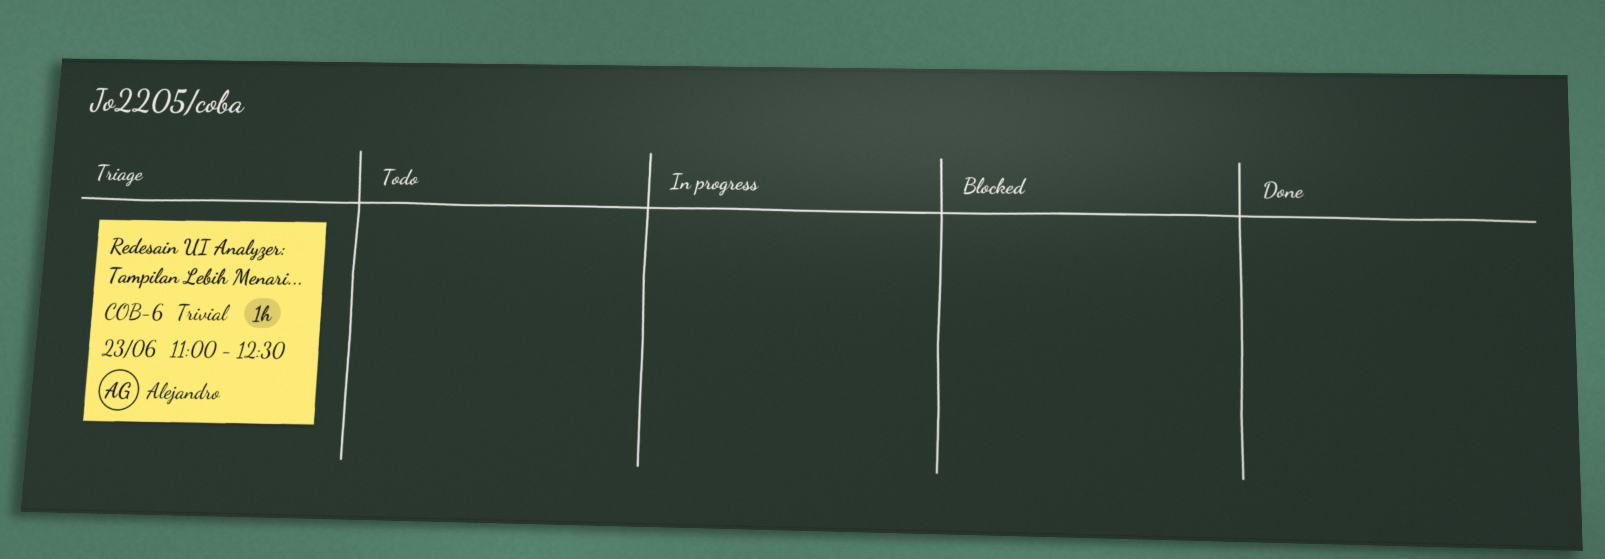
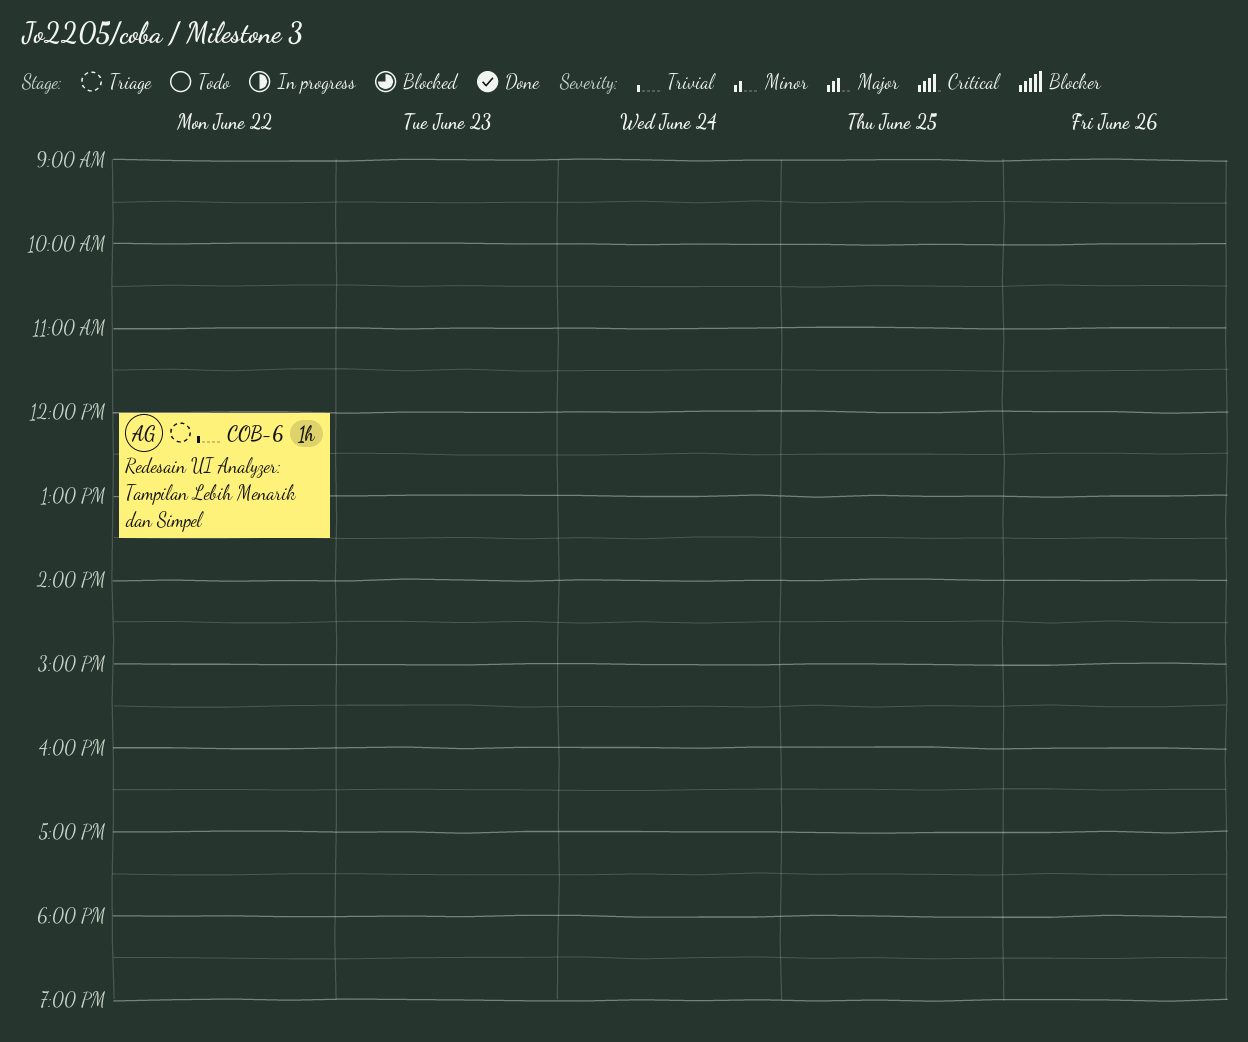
COB-6, day: Jun 23 -> Jun 22
COB-6, begins: 11:00 -> 12:00
COB-6, ends: 12:30 -> 13:30

